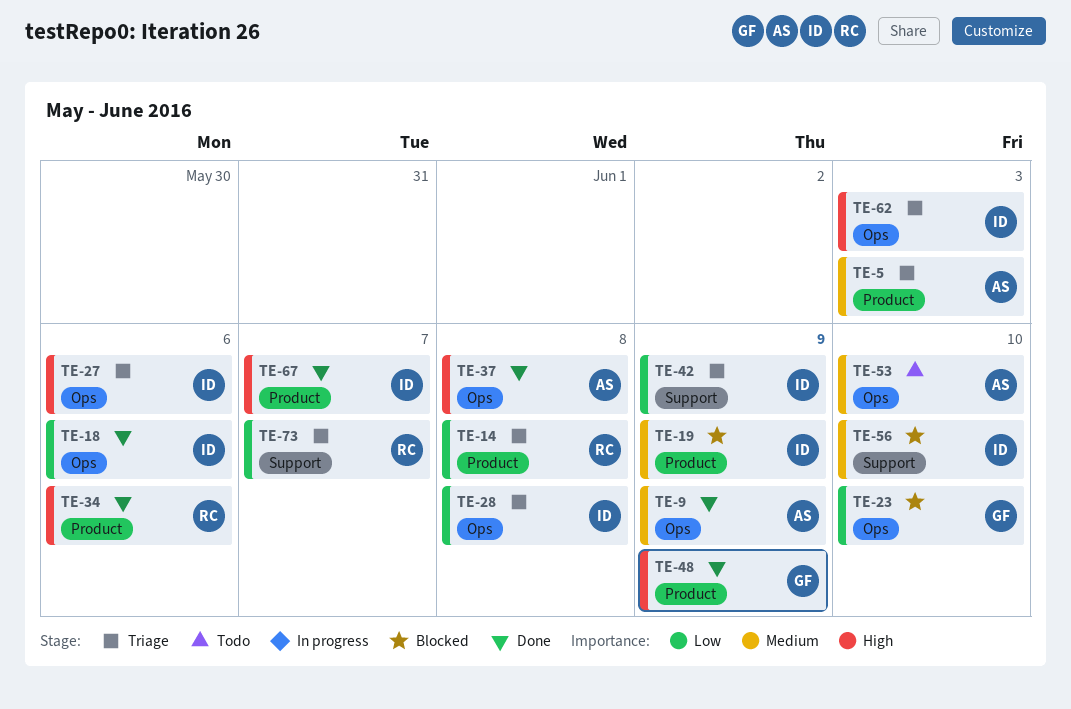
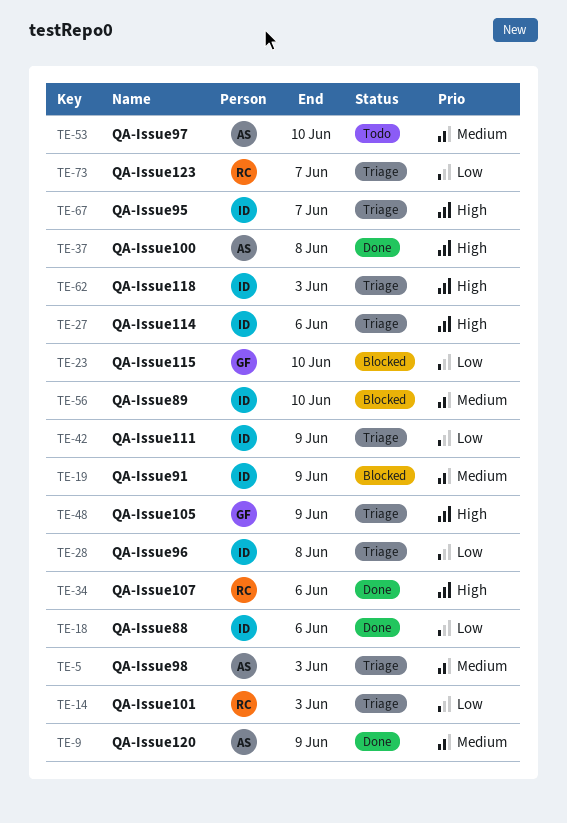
TE-14, due: Jun 8 -> Jun 3
TE-48, status: Done -> Triage
TE-67, status: Done -> Triage

